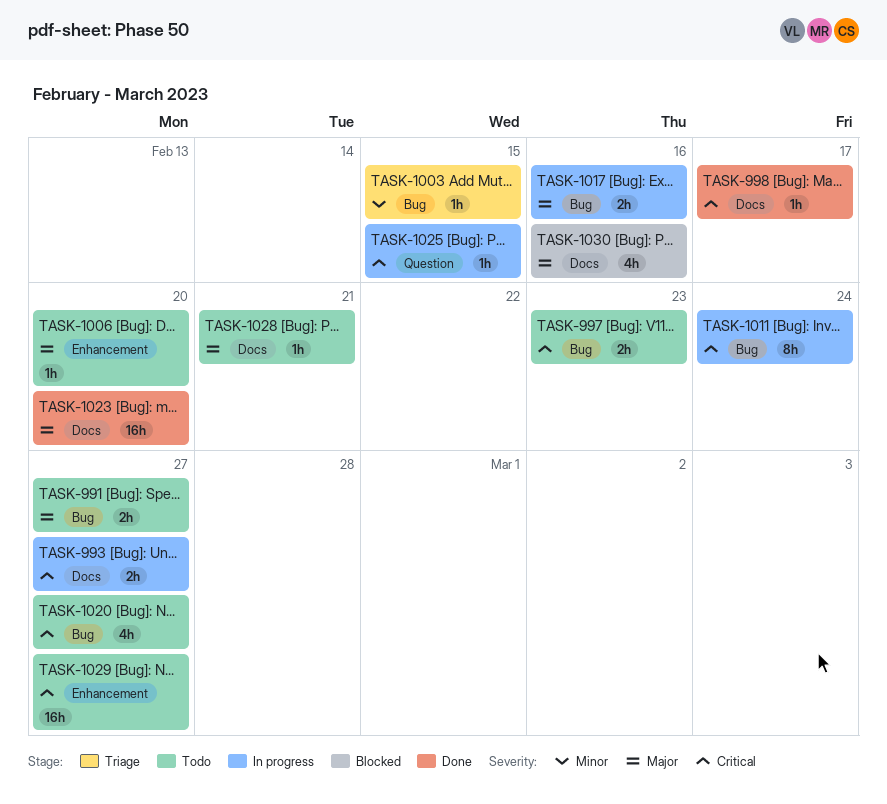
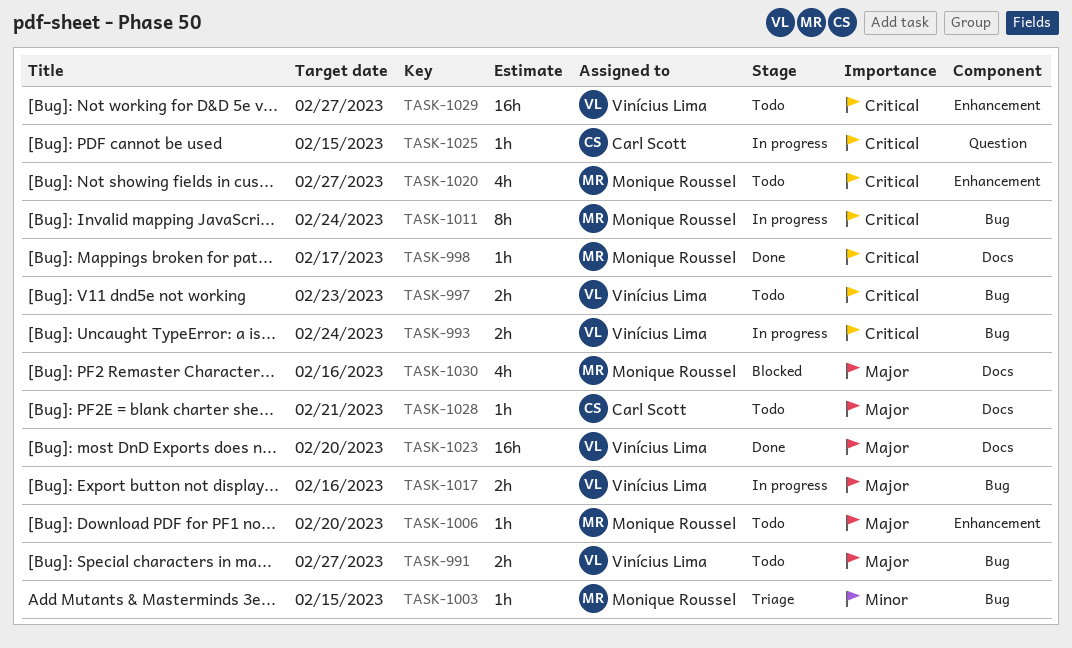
TASK-993, label: Docs -> Bug
TASK-993, due: Feb 27 -> Feb 24
TASK-1020, label: Bug -> Enhancement

